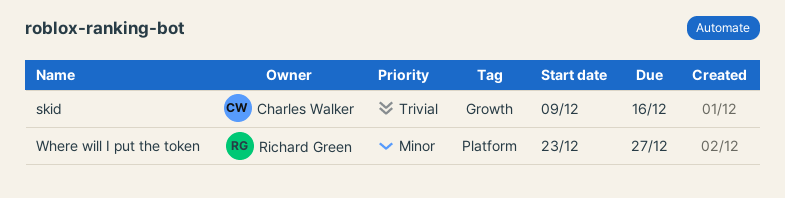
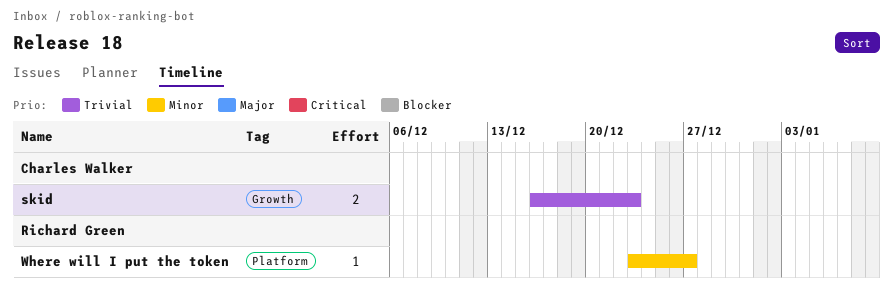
skid, start: Dec 9 -> Dec 16
skid, due: Dec 16 -> Dec 23

